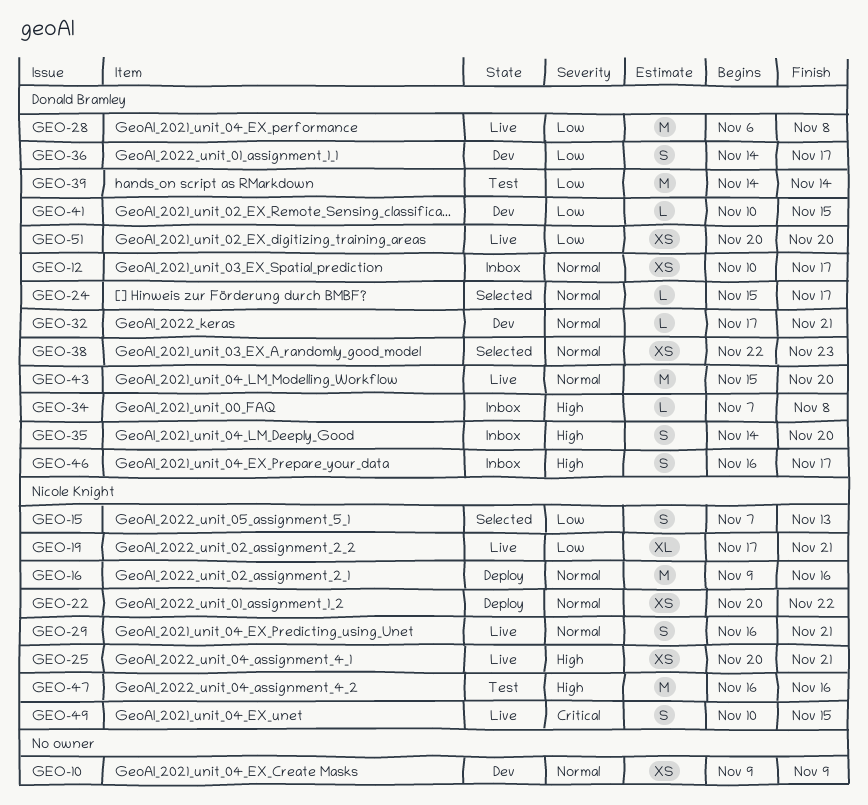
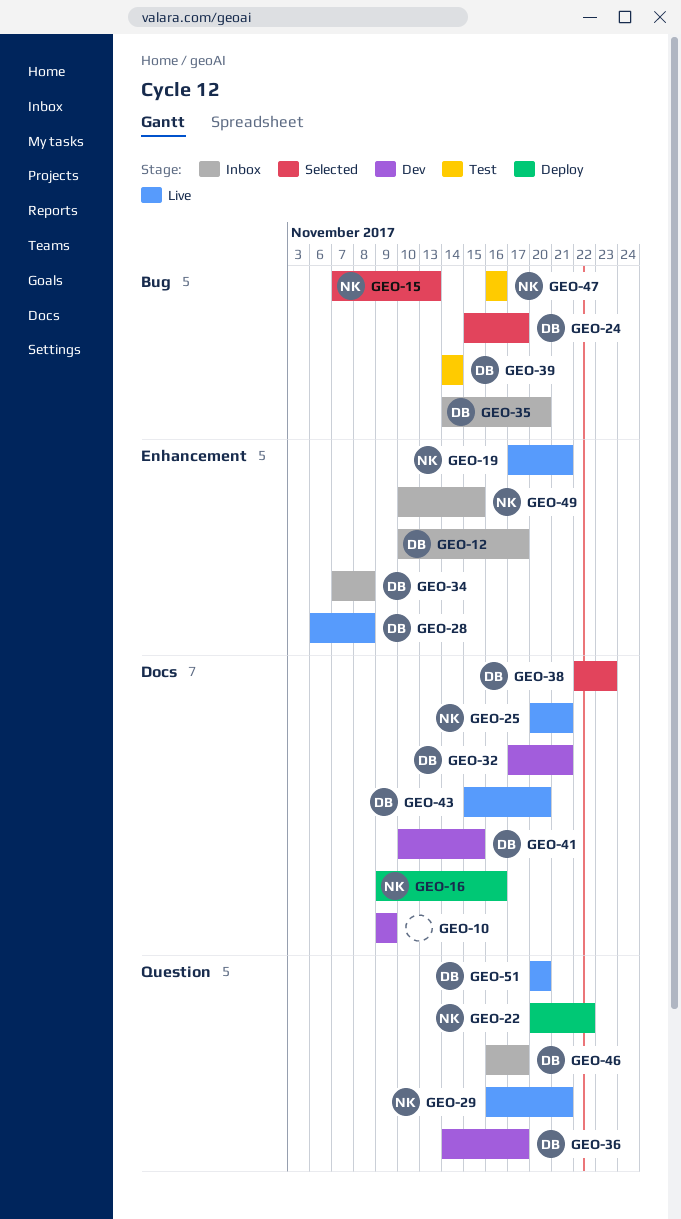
GEO-49, status: Live -> Inbox

